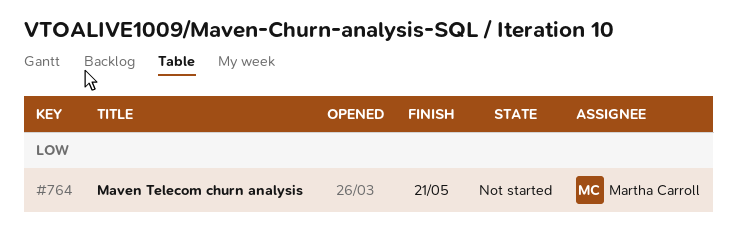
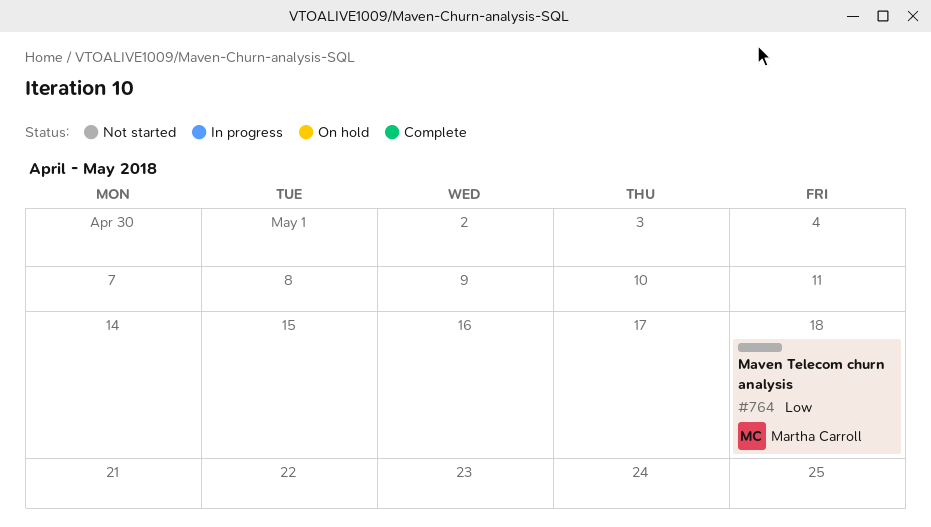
#764, due: May 21 -> May 18

